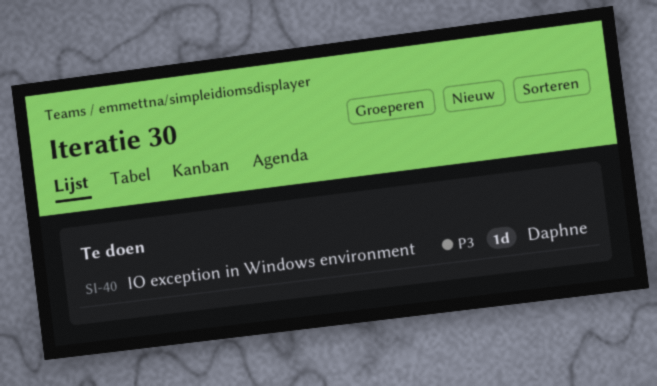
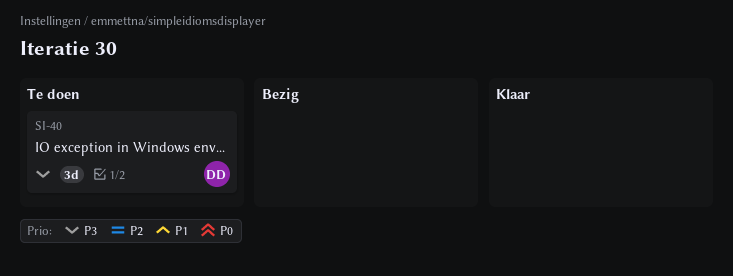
SI-40, estimate: 1d -> 3d

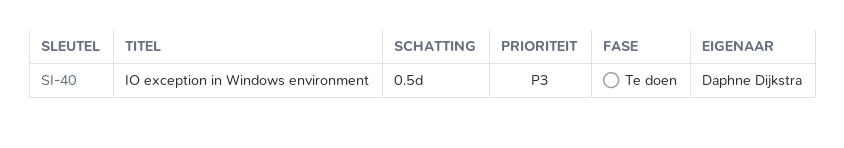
SI-40, estimate: 3d -> 0.5d

